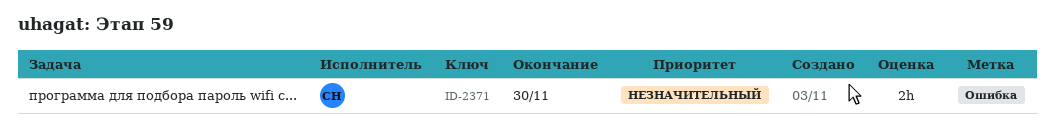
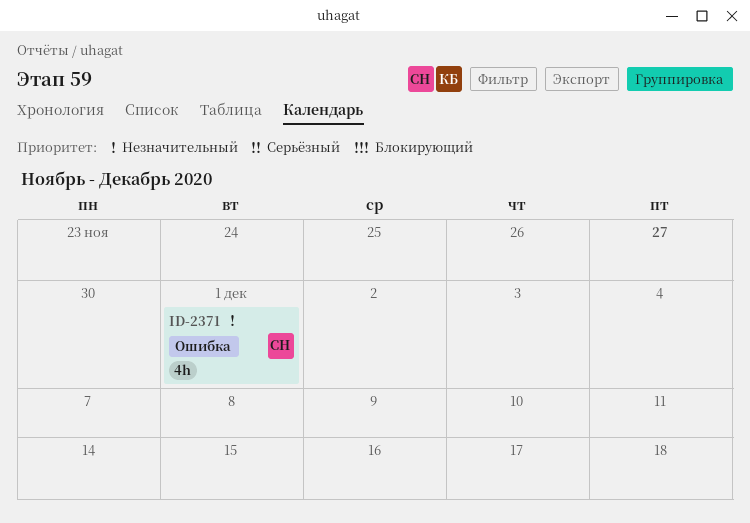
ID-2371, estimate: 2h -> 4h
ID-2371, due: Nov 30 -> Dec 1

